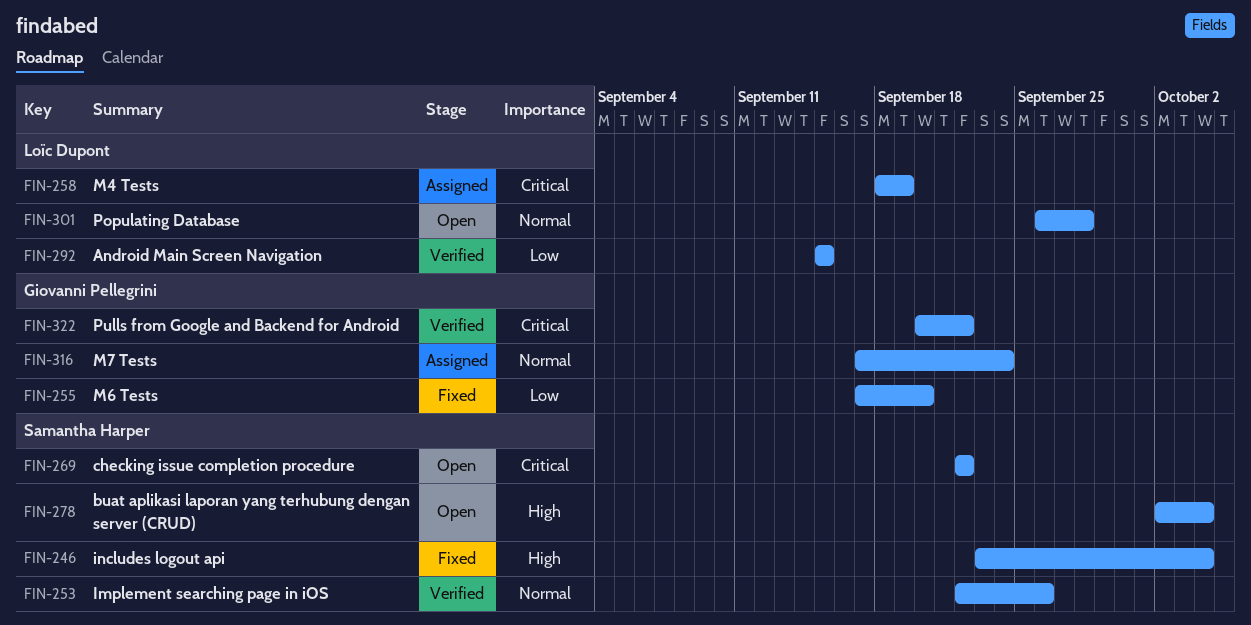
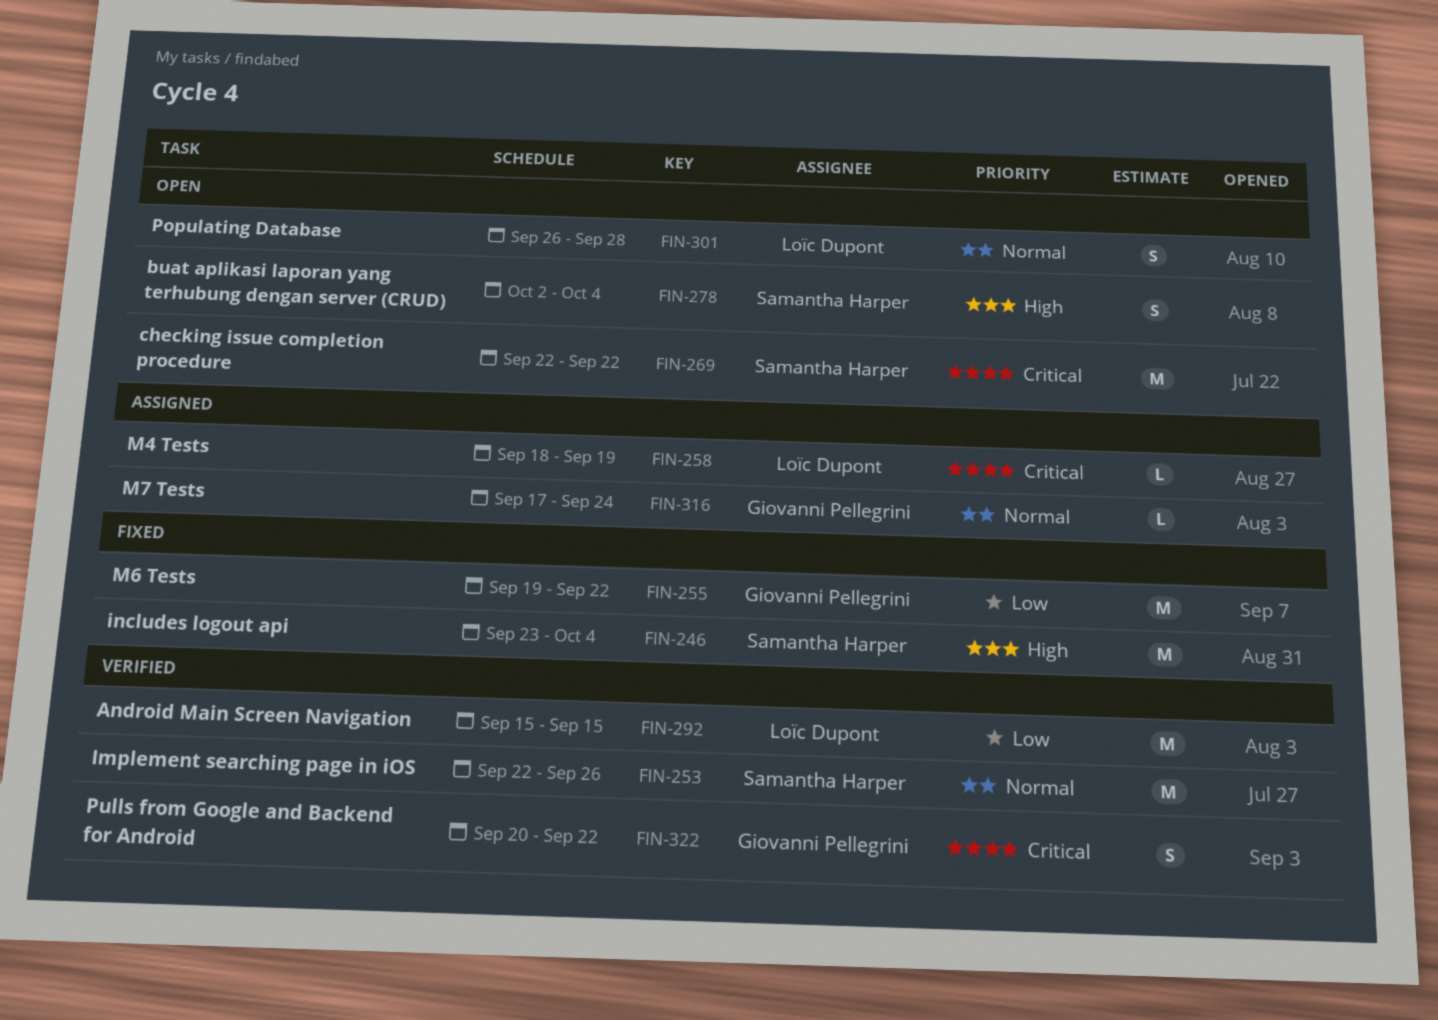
FIN-255, start: Sep 17 -> Sep 19
FIN-255, due: Sep 20 -> Sep 22

